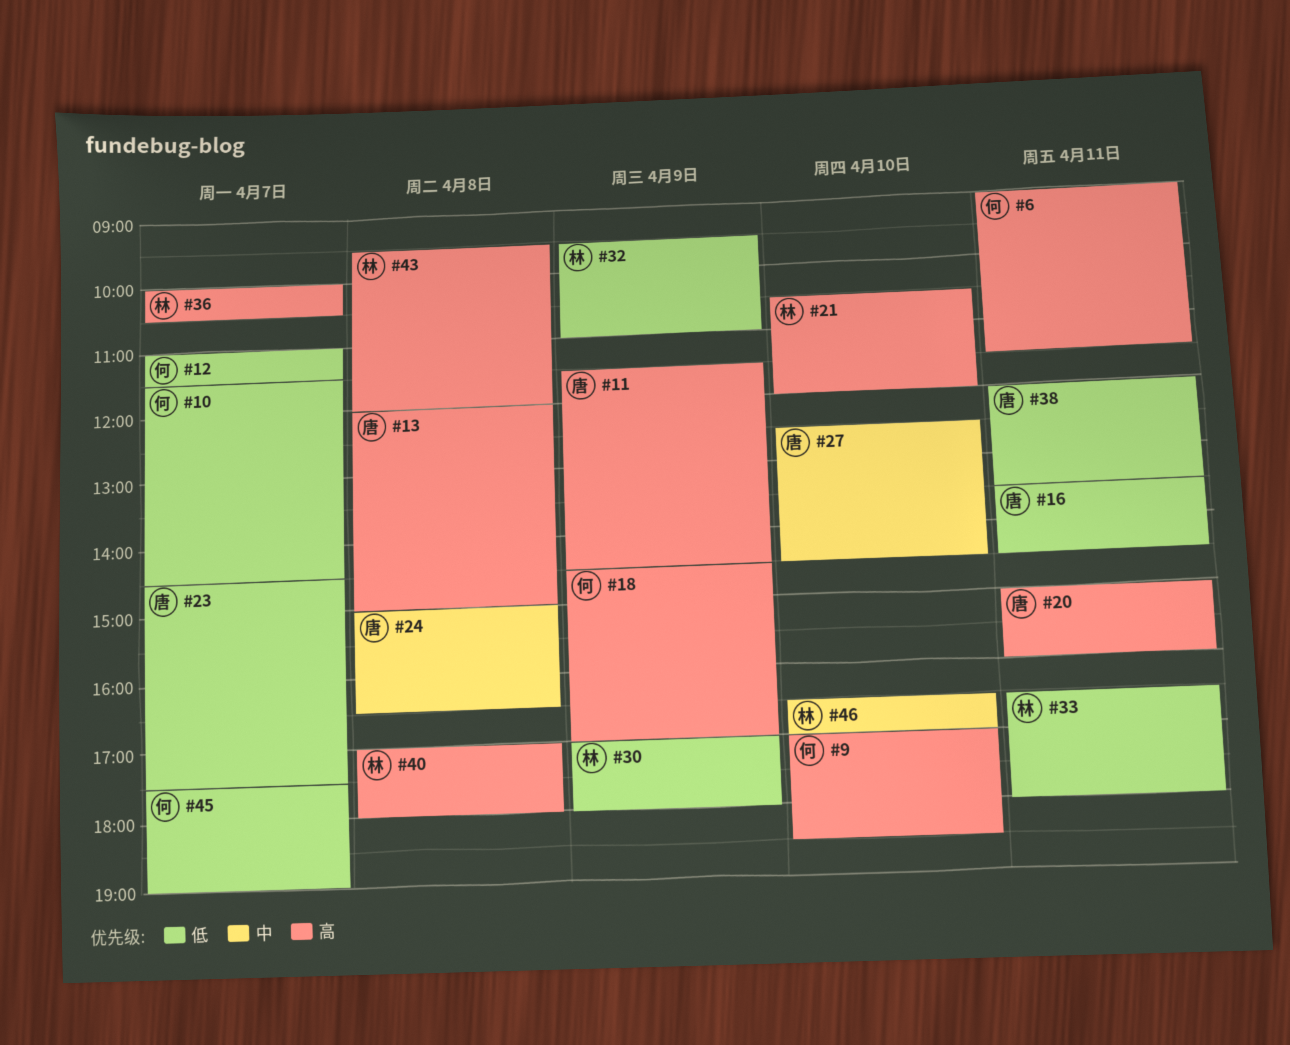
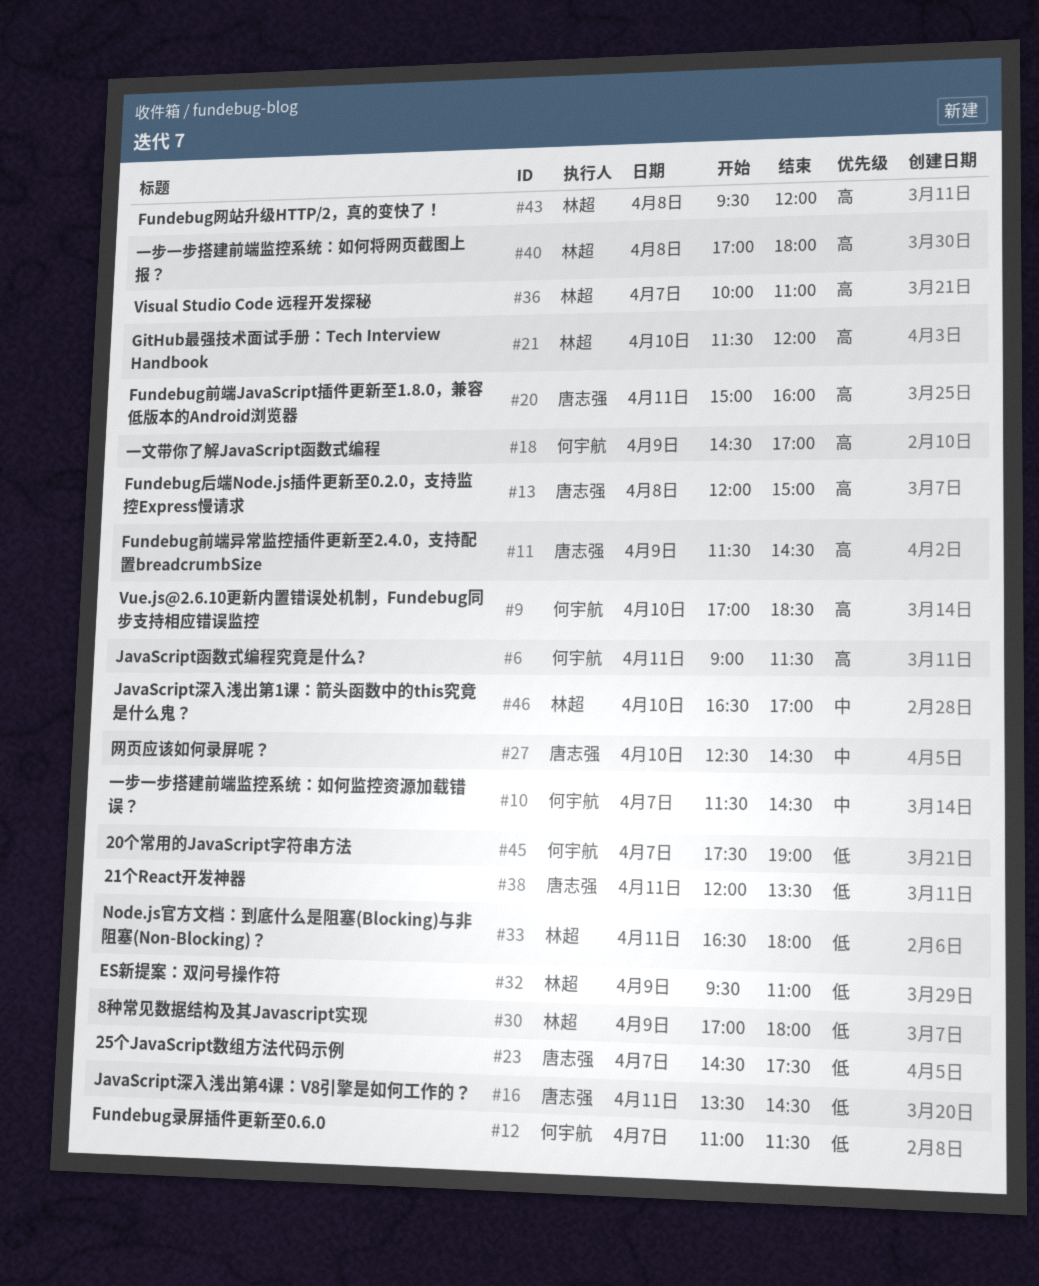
#10, priority: 低 -> 中
#21, begins: 10:30 -> 11:30
#24: present -> none
#36, ends: 10:30 -> 11:00

